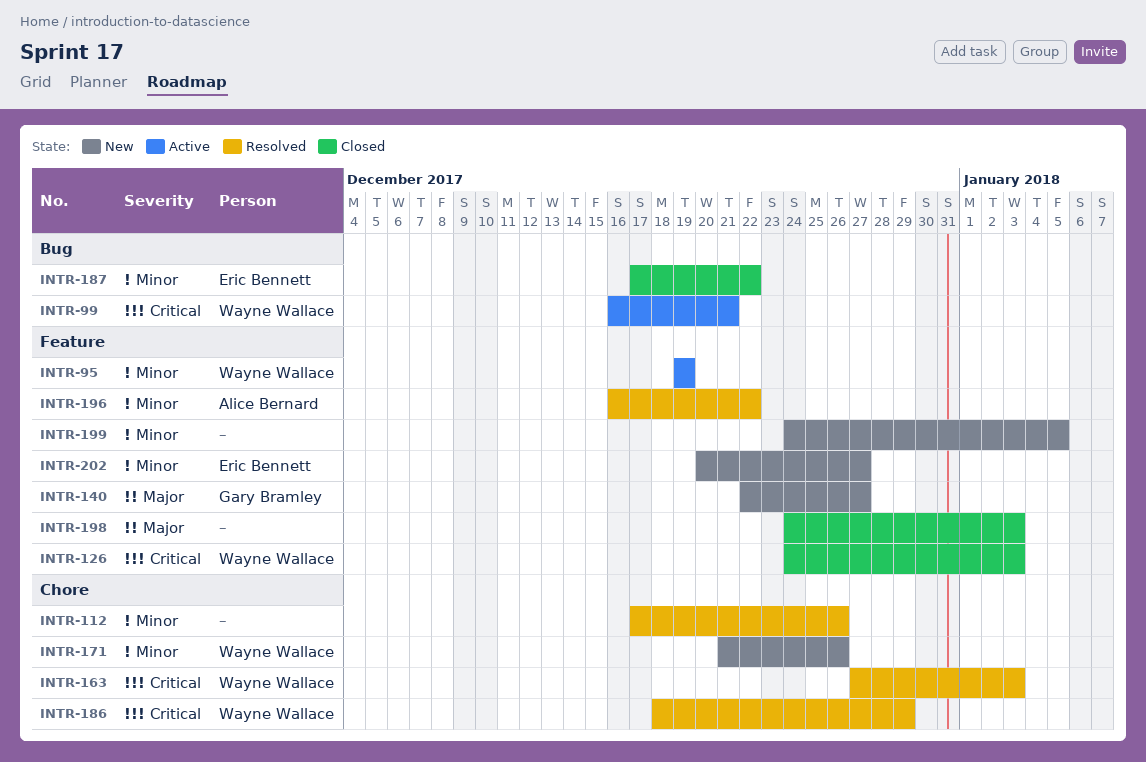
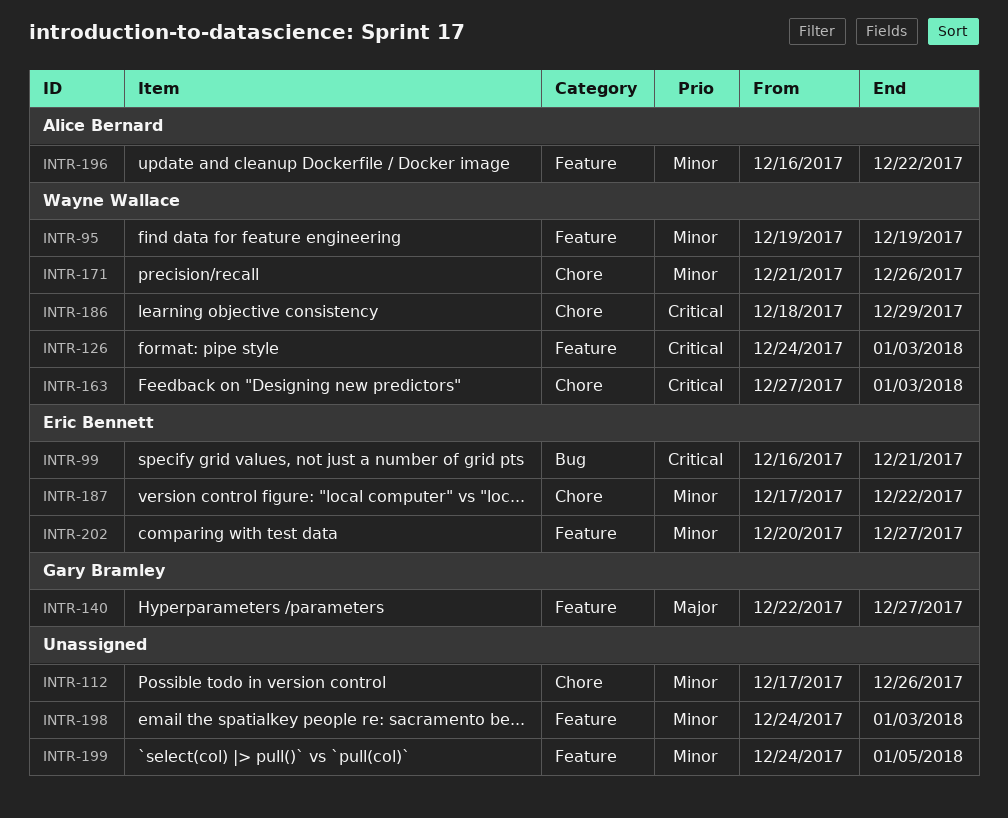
INTR-99, owner: Wayne Wallace -> Eric Bennett
INTR-187, label: Bug -> Chore
INTR-198, priority: Major -> Minor

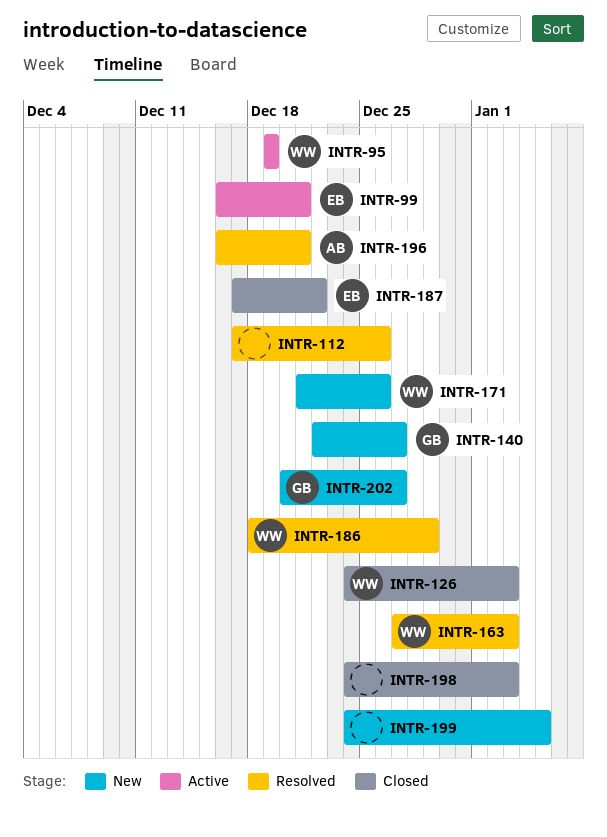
INTR-196, due: Dec 22 -> Dec 21
INTR-202, owner: Eric Bennett -> Gary Bramley

